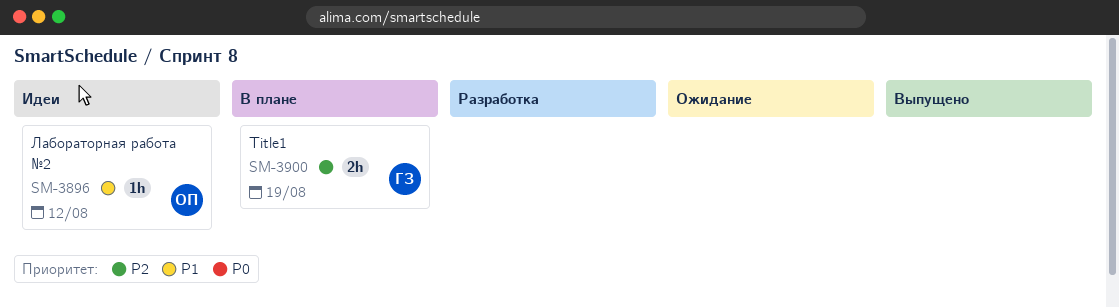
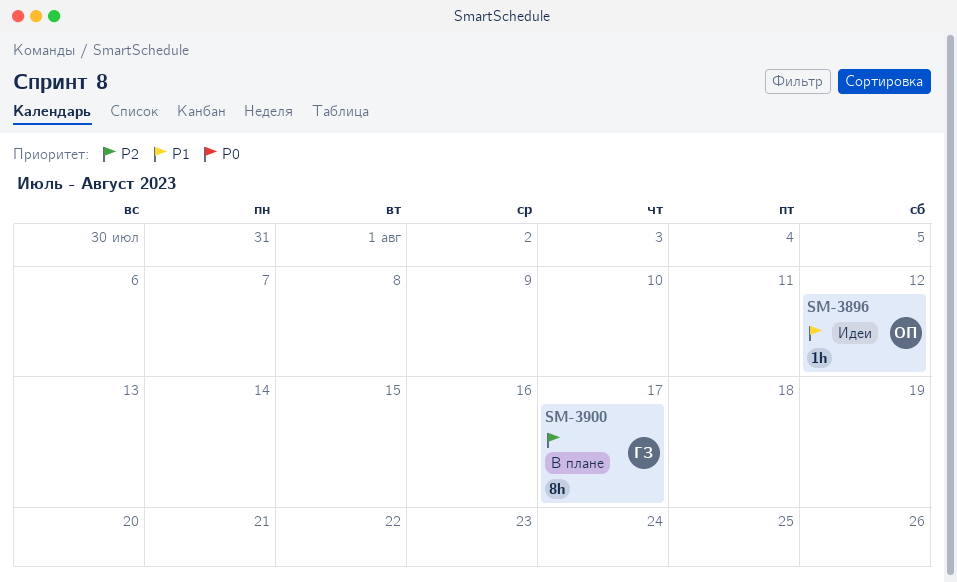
SM-3900, estimate: 2h -> 8h
SM-3900, due: Aug 19 -> Aug 17

